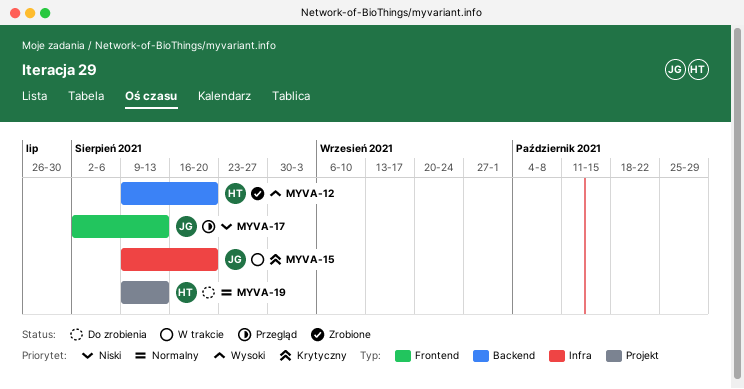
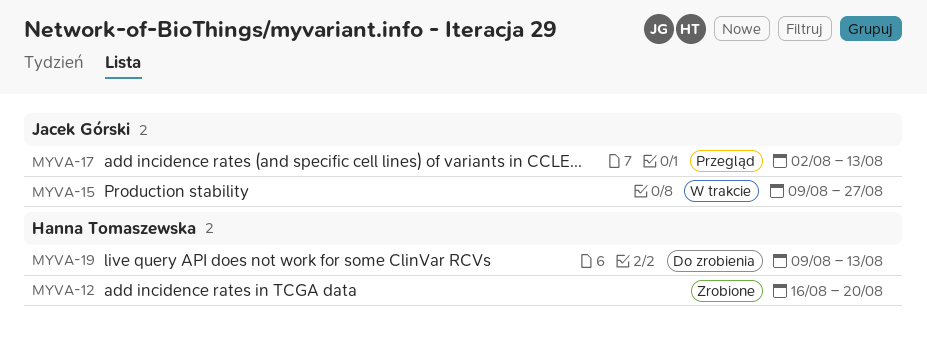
MYVA-12, start: Aug 9 -> Aug 16
MYVA-15, due: Aug 20 -> Aug 27

